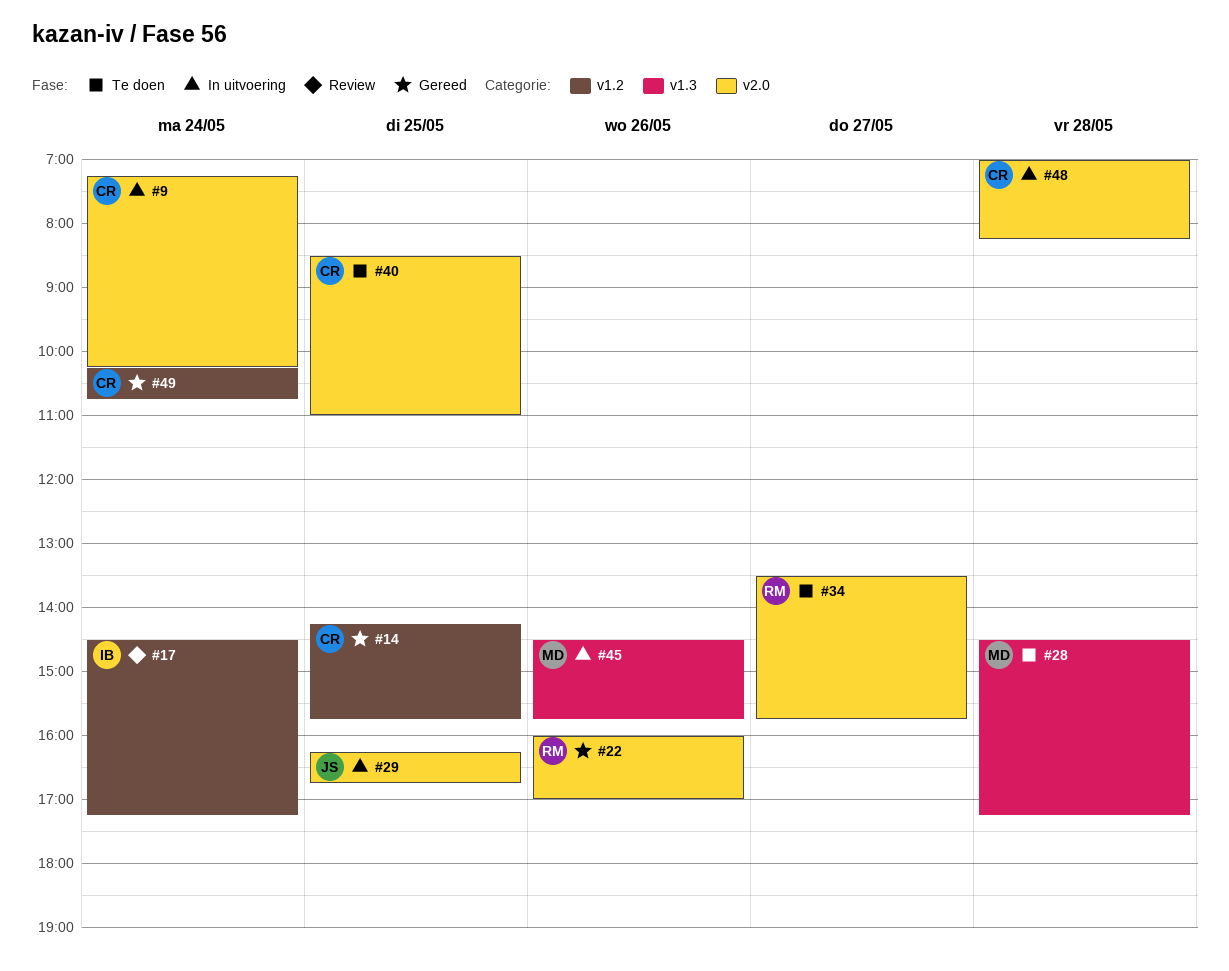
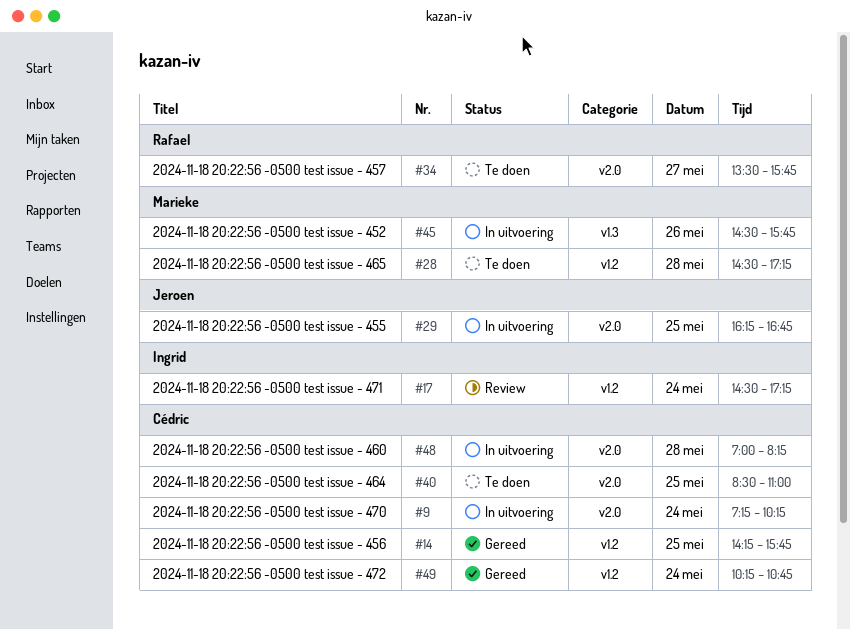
#22: present -> none
#28, label: v1.3 -> v1.2

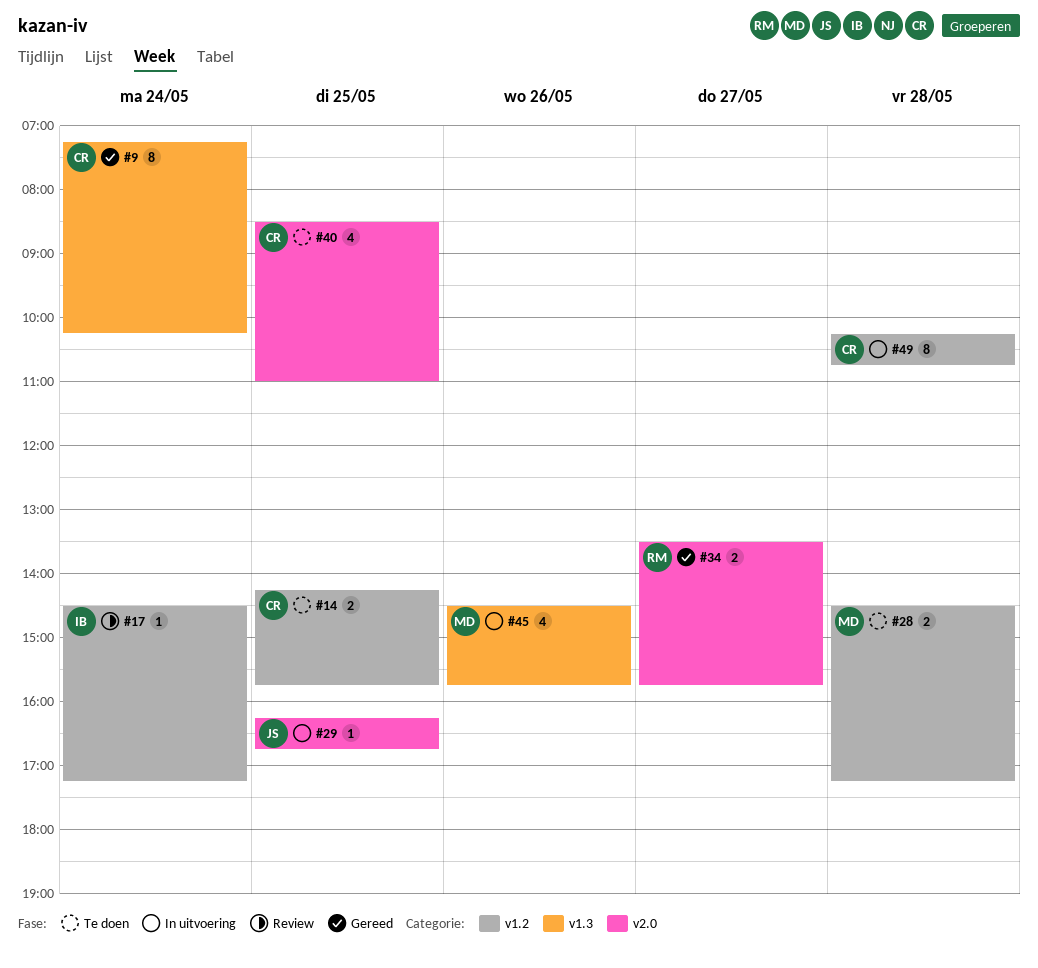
#9, status: In uitvoering -> Gereed
#9, label: v2.0 -> v1.3
#14, status: Gereed -> Te doen
#34, status: Te doen -> Gereed
#48: present -> none
#49, status: Gereed -> In uitvoering
#49, day: May 24 -> May 28

